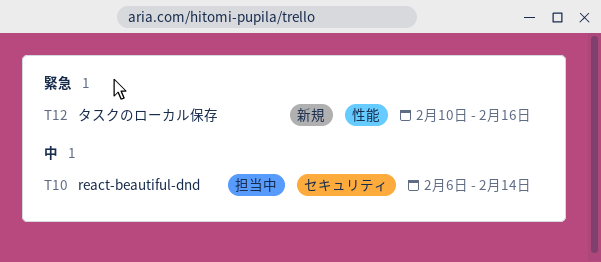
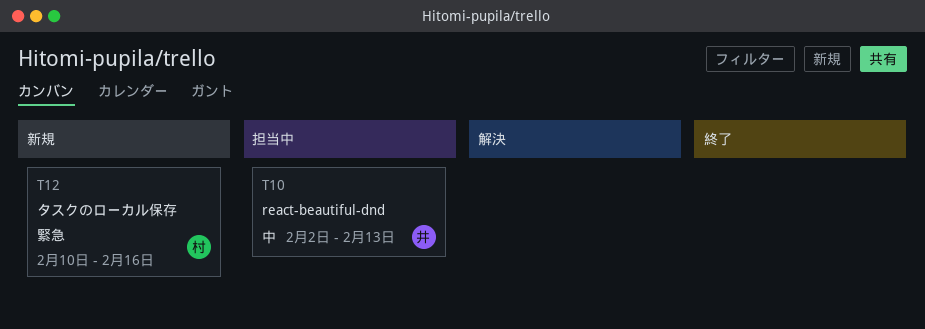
T10, start: Feb 6 -> Feb 2
T10, due: Feb 14 -> Feb 13

